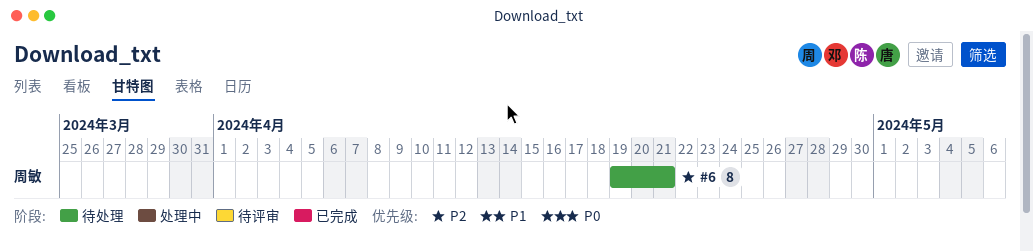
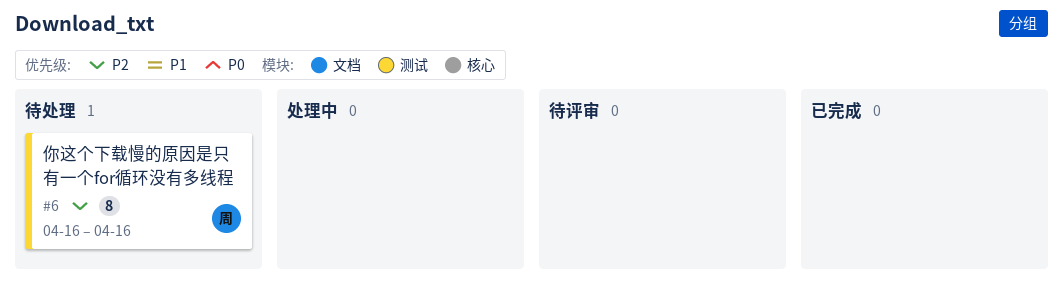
#6, start: Apr 19 -> Apr 16
#6, due: Apr 21 -> Apr 16

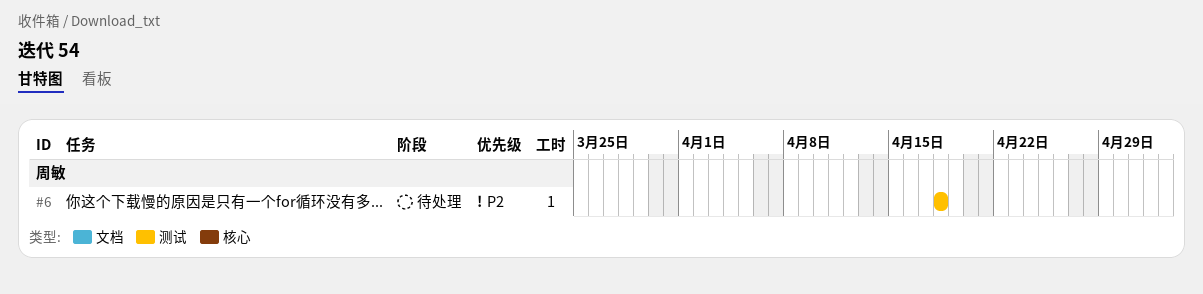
#6, estimate: 8 -> 1
#6, start: Apr 16 -> Apr 18
#6, due: Apr 16 -> Apr 18

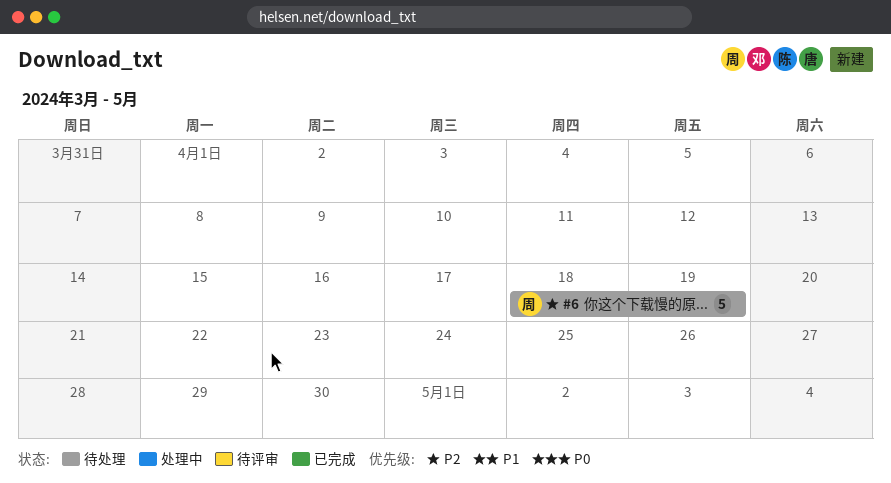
#6, estimate: 1 -> 5
#6, due: Apr 18 -> Apr 19

